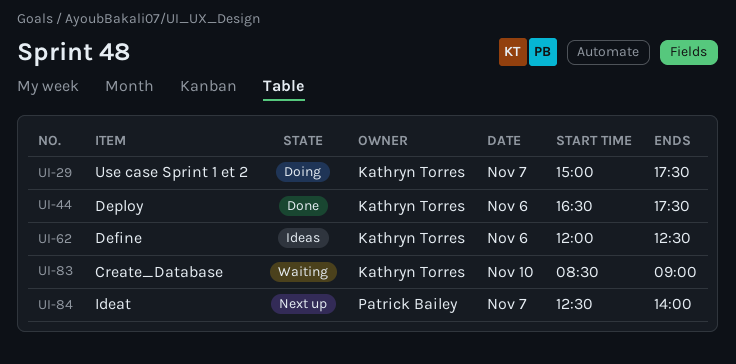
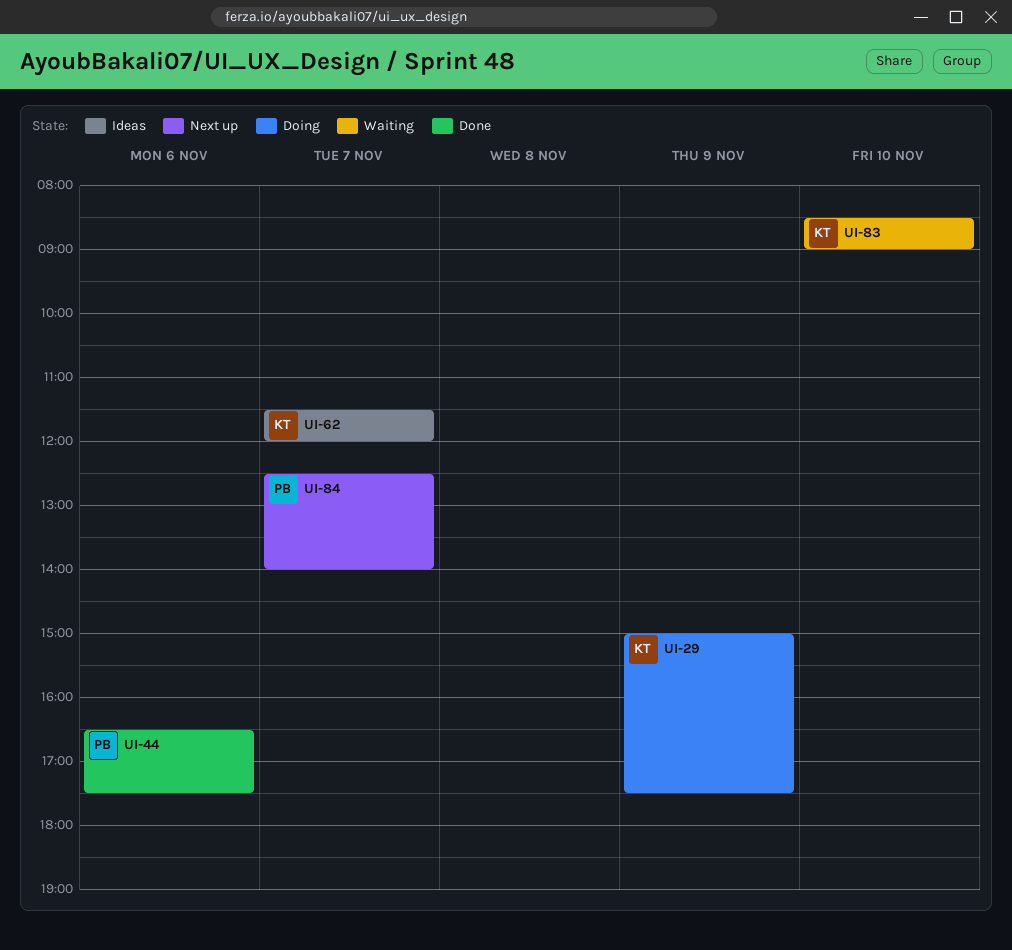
UI-29, day: Nov 7 -> Nov 9
UI-44, owner: Kathryn Torres -> Patrick Bailey
UI-62, day: Nov 6 -> Nov 7
UI-62, begins: 12:00 -> 11:30
UI-62, ends: 12:30 -> 12:00

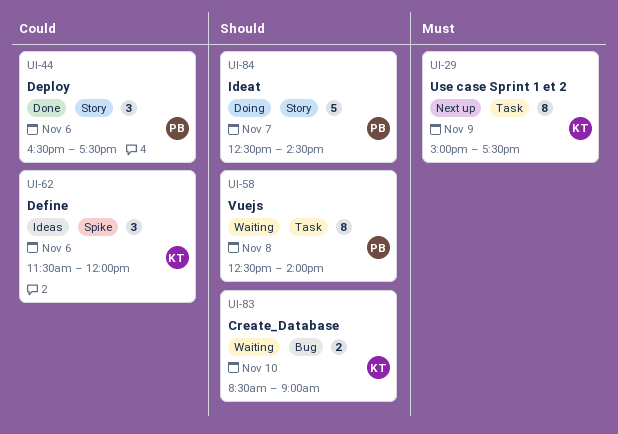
UI-29, status: Doing -> Next up
UI-58: none -> present
UI-62, day: Nov 7 -> Nov 6
UI-84, status: Next up -> Doing
UI-84, ends: 14:00 -> 14:30

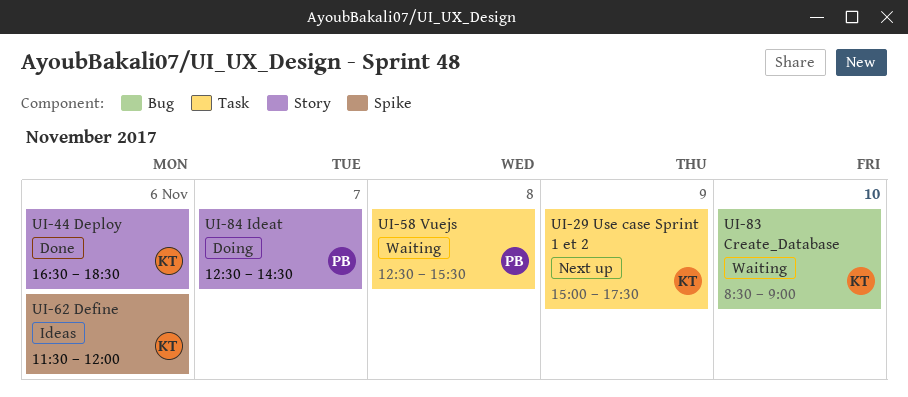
UI-44, owner: PB -> KT
UI-44, ends: 17:30 -> 18:30
UI-58, ends: 14:00 -> 15:30

